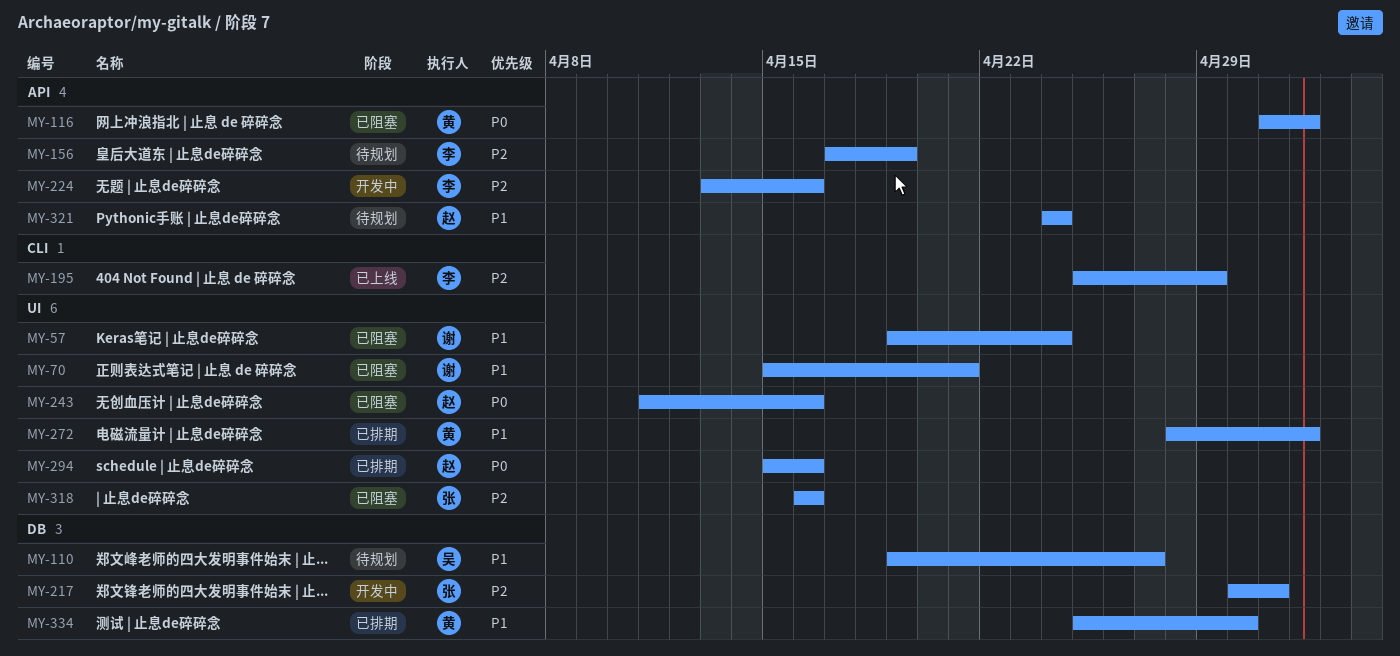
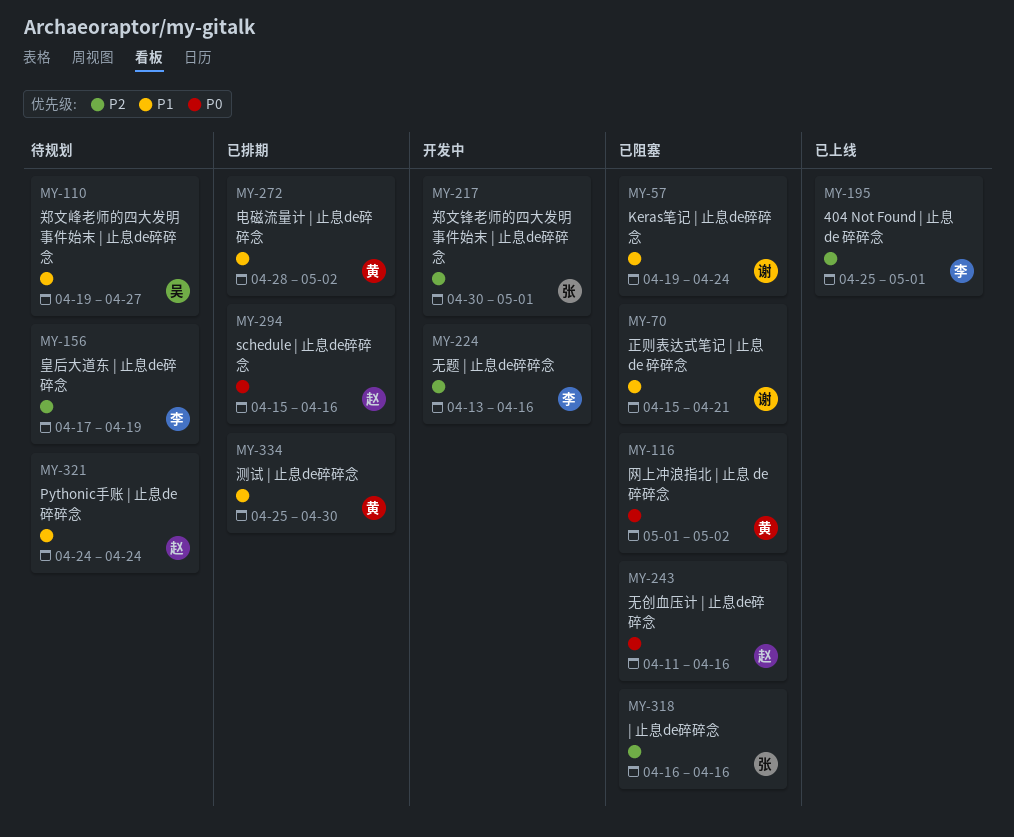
MY-195, due: Apr 29 -> May 1

